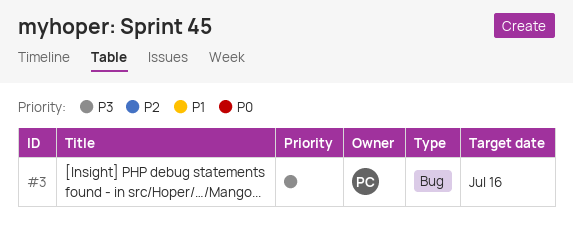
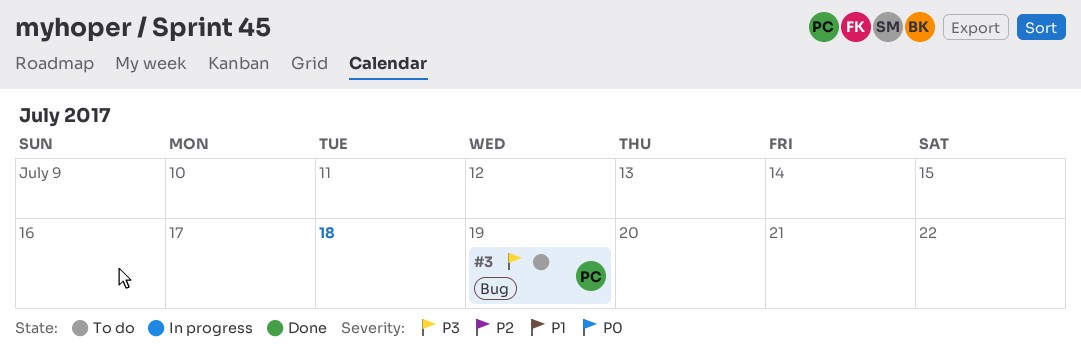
#3, due: Jul 16 -> Jul 19

